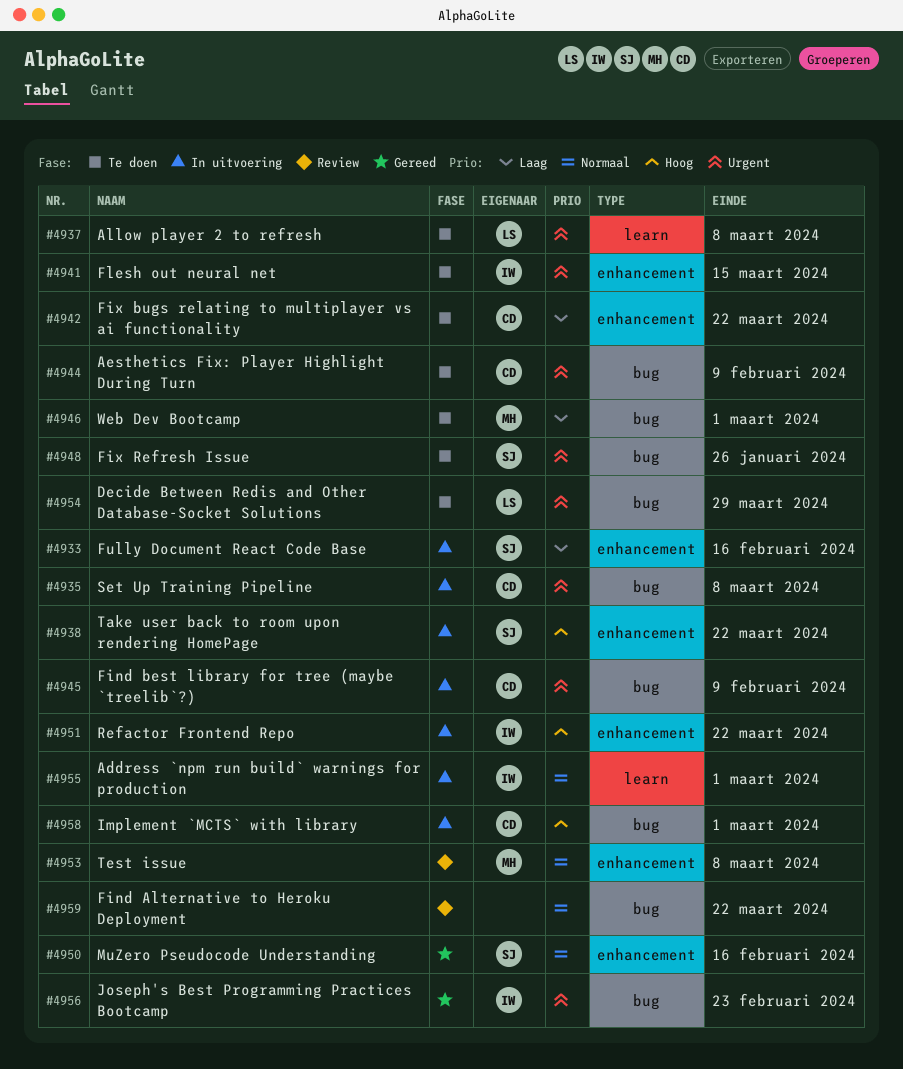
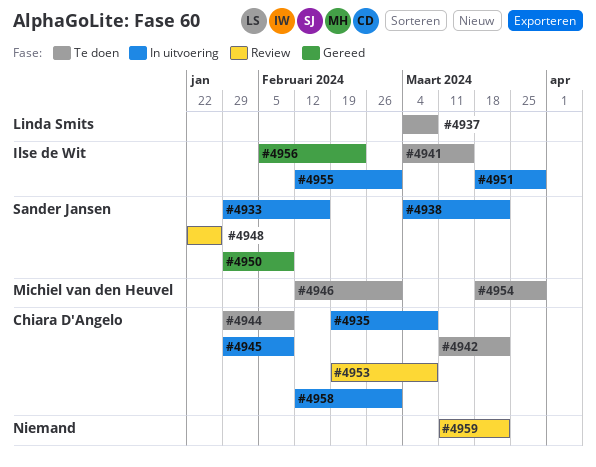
#4948, status: Te doen -> Review
#4950, due: Feb 16 -> Feb 9
#4951, due: Mar 22 -> Mar 29
#4953, owner: Michiel van den Heuvel -> Chiara D'Angelo
#4954, owner: Linda Smits -> Michiel van den Heuvel

